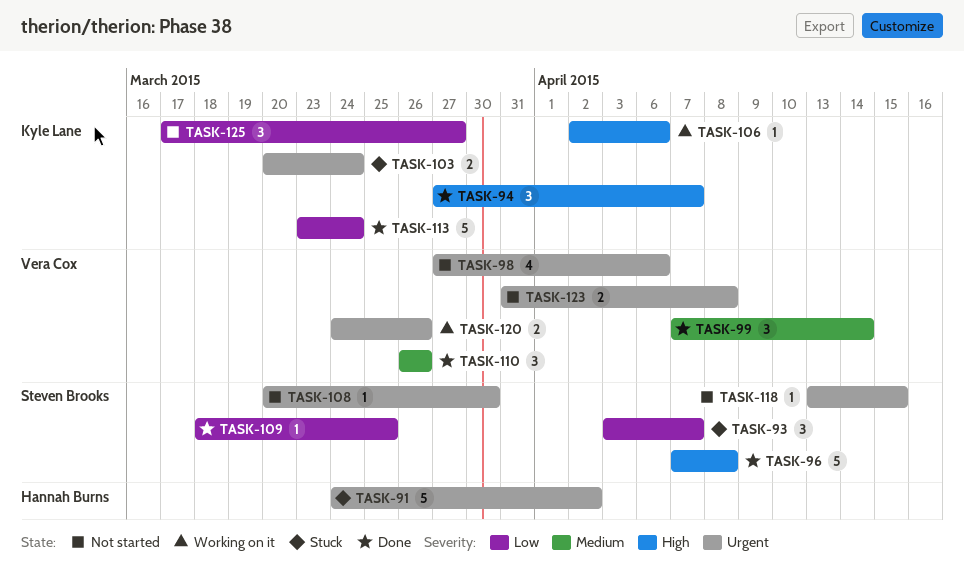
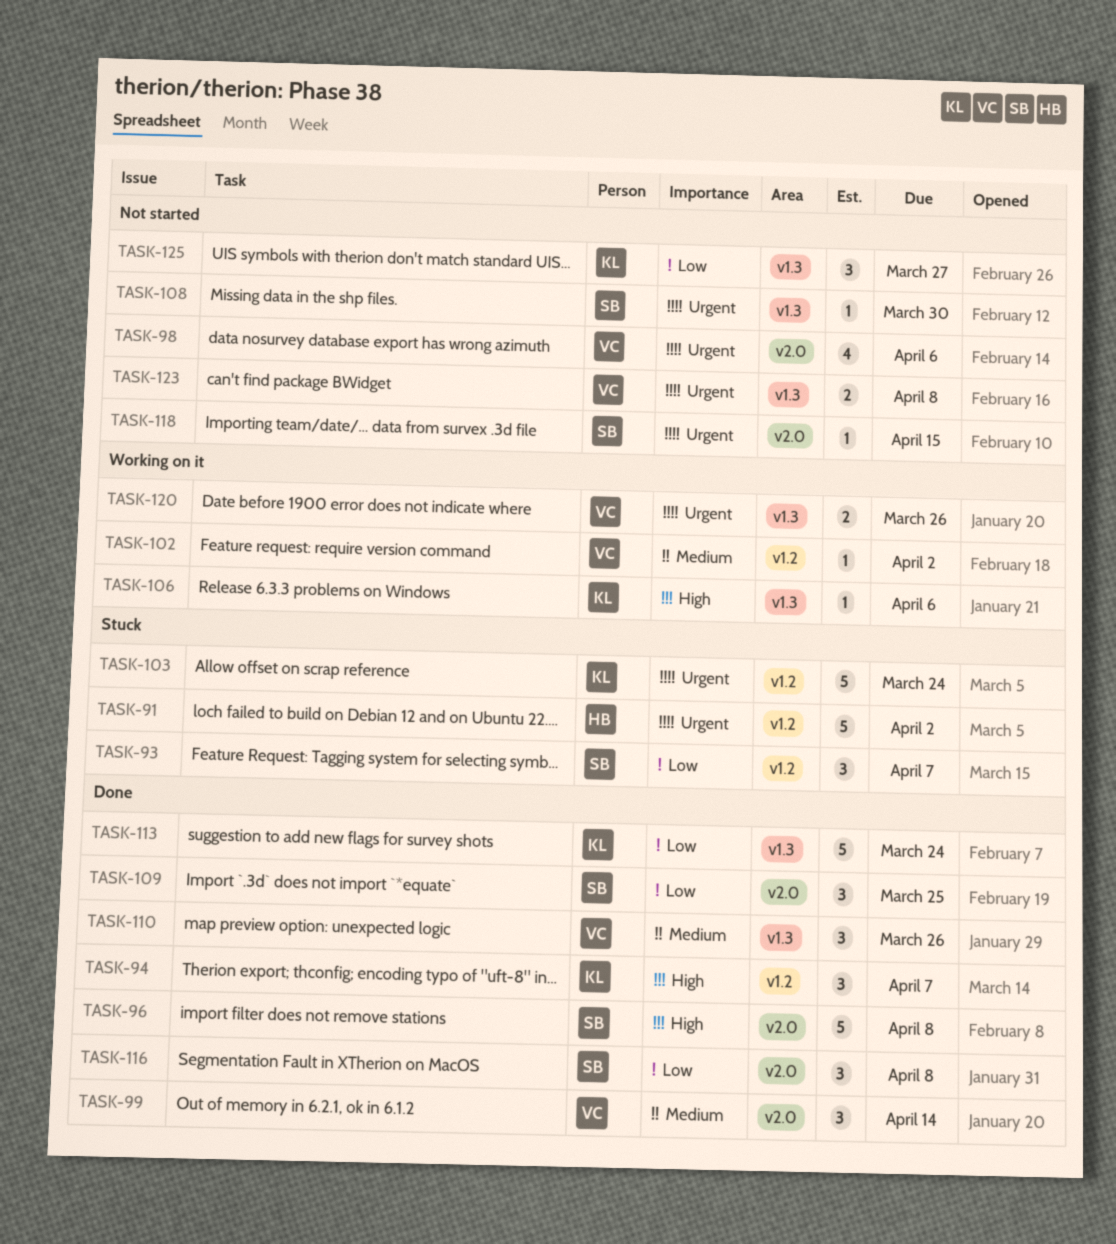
TASK-102: none -> present
TASK-103, estimate: 2 -> 5
TASK-109, estimate: 1 -> 3
TASK-116: none -> present

